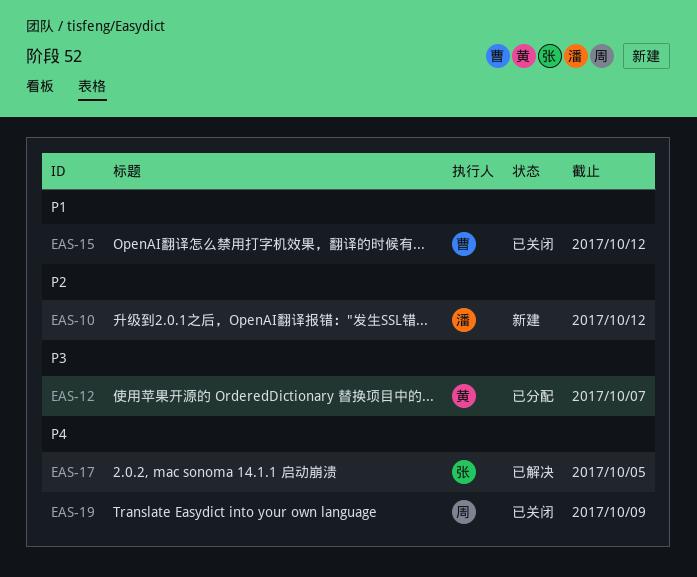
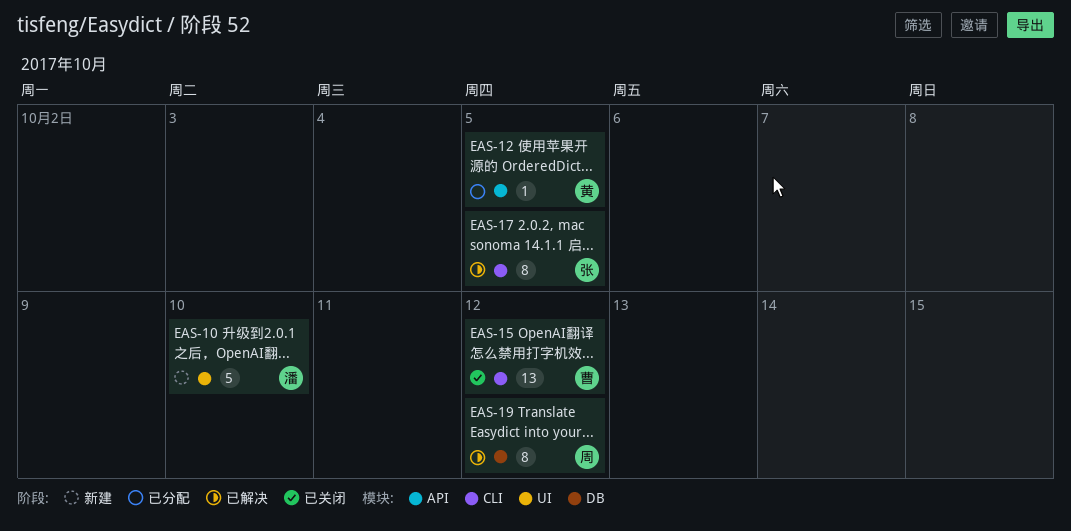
EAS-10, due: Oct 12 -> Oct 10
EAS-12, due: Oct 7 -> Oct 5
EAS-19, status: 已关闭 -> 已解决
EAS-19, due: Oct 9 -> Oct 12

